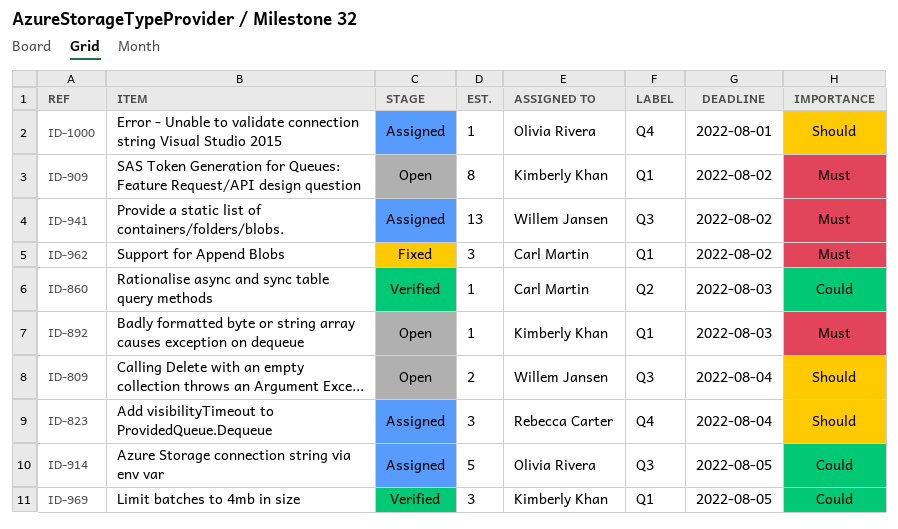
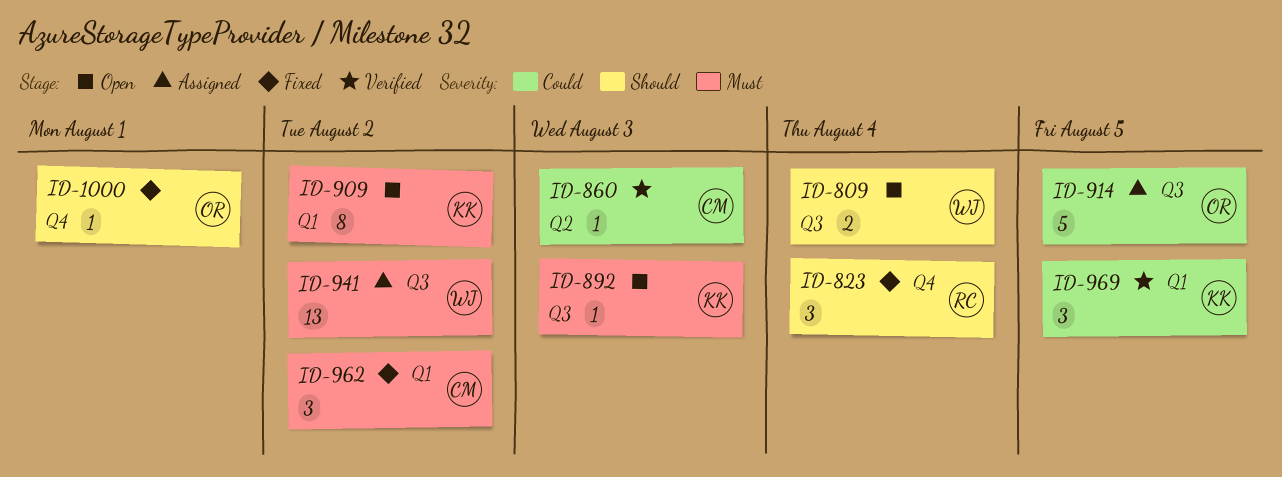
ID-823, status: Assigned -> Fixed
ID-892, label: Q1 -> Q3
ID-1000, status: Assigned -> Fixed

